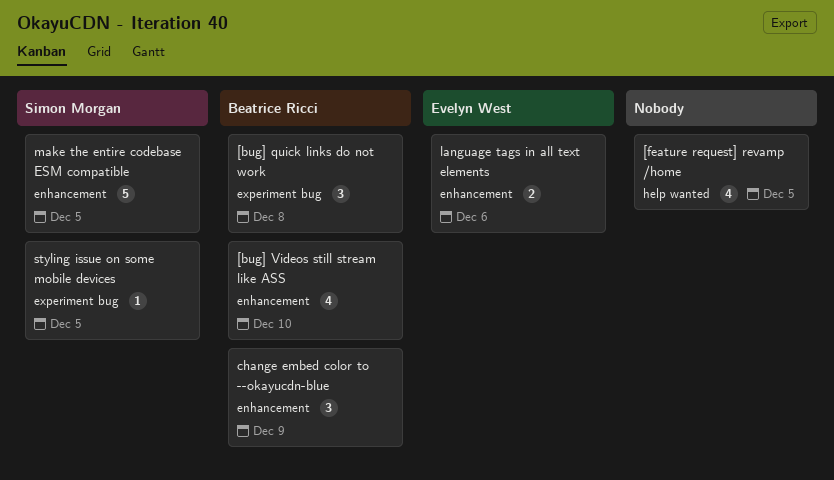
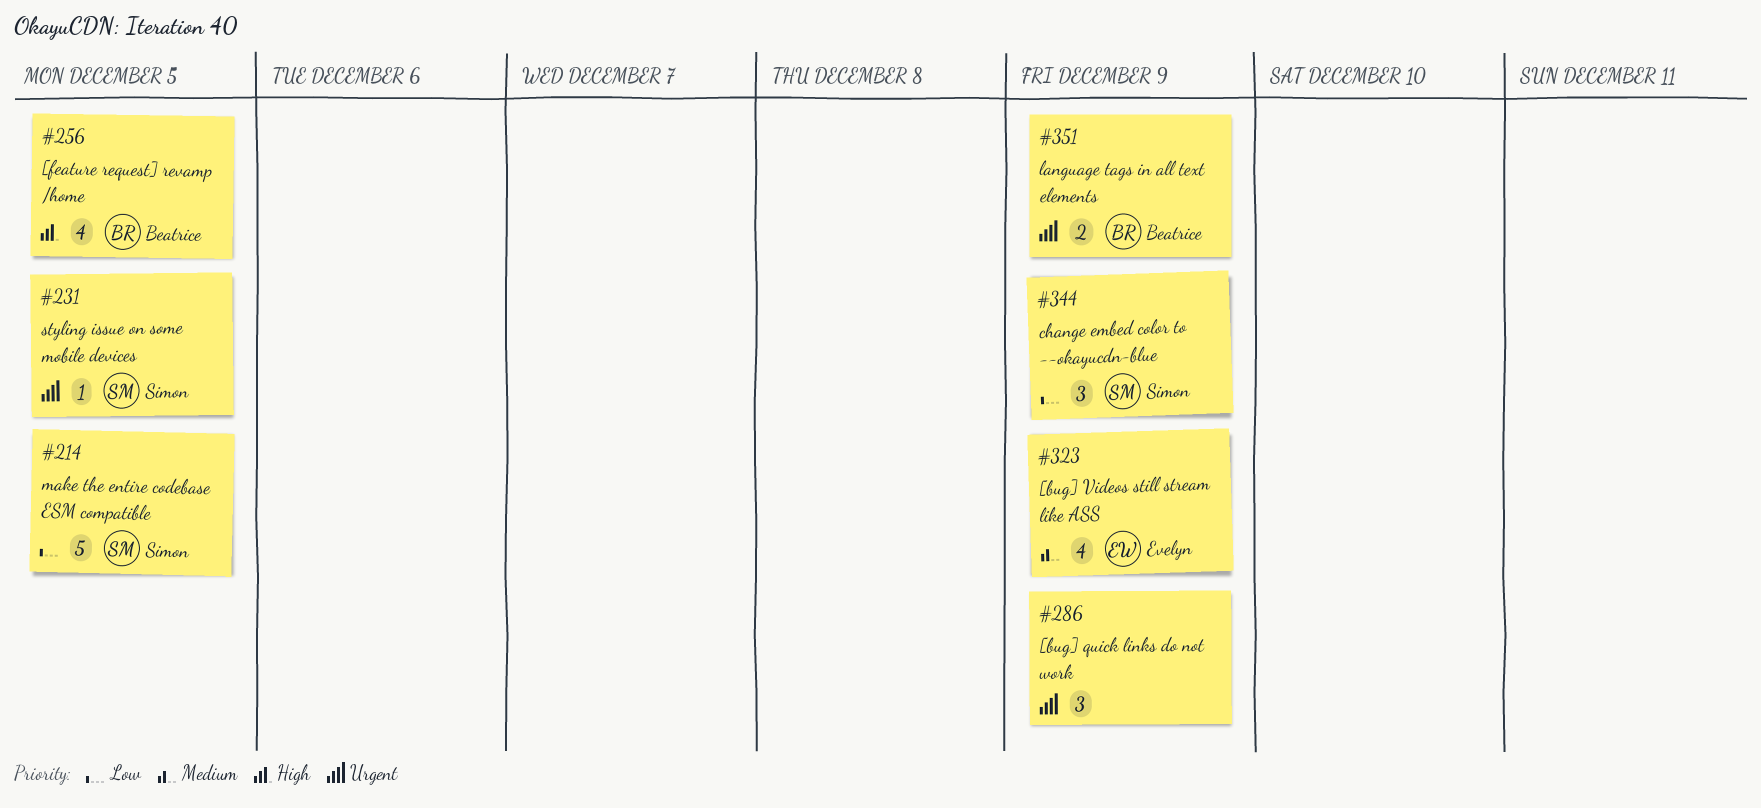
[bug] quick links do not work, owner: Beatrice Ricci -> none
[bug] quick links do not work, due: Dec 8 -> Dec 9
[bug] Videos still stream like ASS, owner: Beatrice Ricci -> Evelyn West
[bug] Videos still stream like ASS, due: Dec 10 -> Dec 9
[feature request] revamp /home, owner: none -> Beatrice Ricci
change embed color to --okayucdn-blue, owner: Beatrice Ricci -> Simon Morgan
language tags in all text elements, owner: Evelyn West -> Beatrice Ricci
language tags in all text elements, due: Dec 6 -> Dec 9

